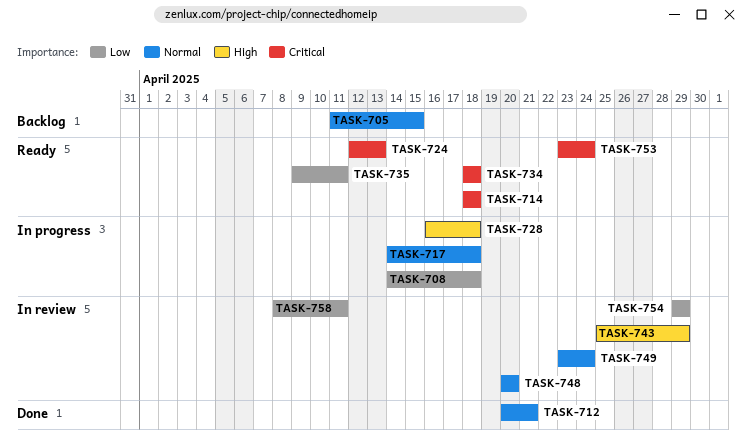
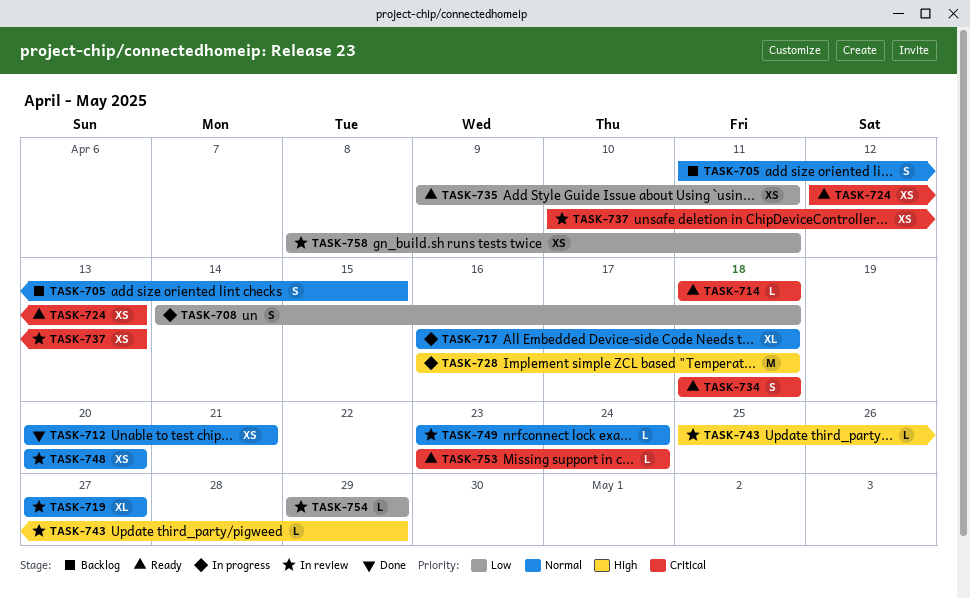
TASK-717, start: Apr 14 -> Apr 16
TASK-719: none -> present
TASK-737: none -> present

